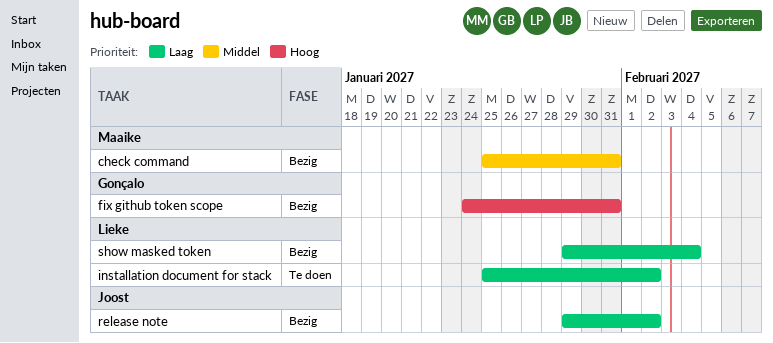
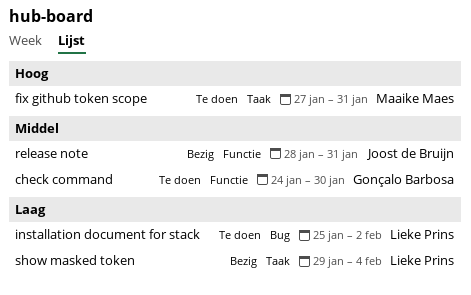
check command, status: Bezig -> Te doen
check command, owner: Maaike Maes -> Gonçalo Barbosa
check command, start: Jan 25 -> Jan 24
check command, due: Jan 31 -> Jan 30
fix github token scope, status: Bezig -> Te doen
fix github token scope, owner: Gonçalo Barbosa -> Maaike Maes
fix github token scope, start: Jan 24 -> Jan 27
release note, priority: Laag -> Middel
release note, start: Jan 29 -> Jan 28
release note, due: Feb 2 -> Jan 31

